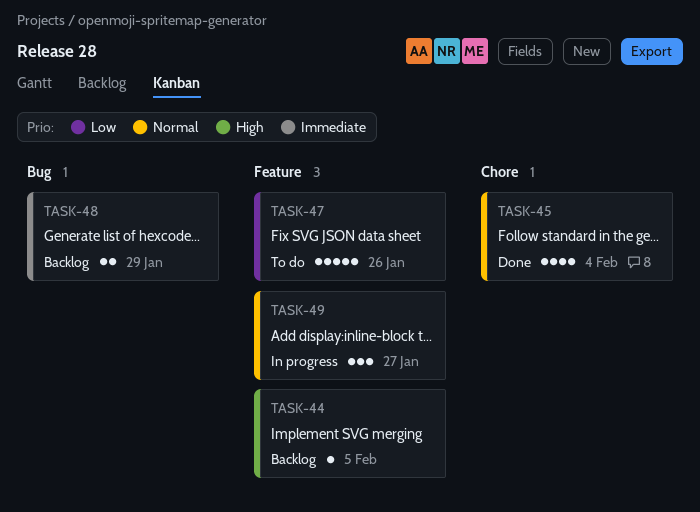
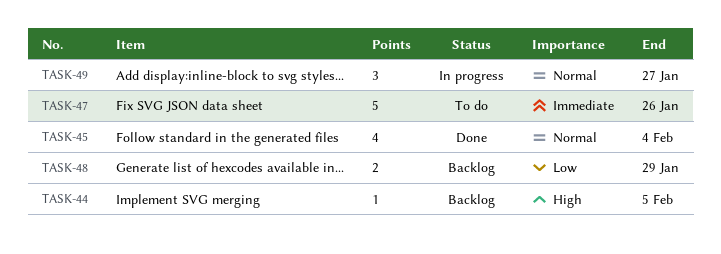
TASK-47, priority: Low -> Immediate
TASK-48, priority: Immediate -> Low

